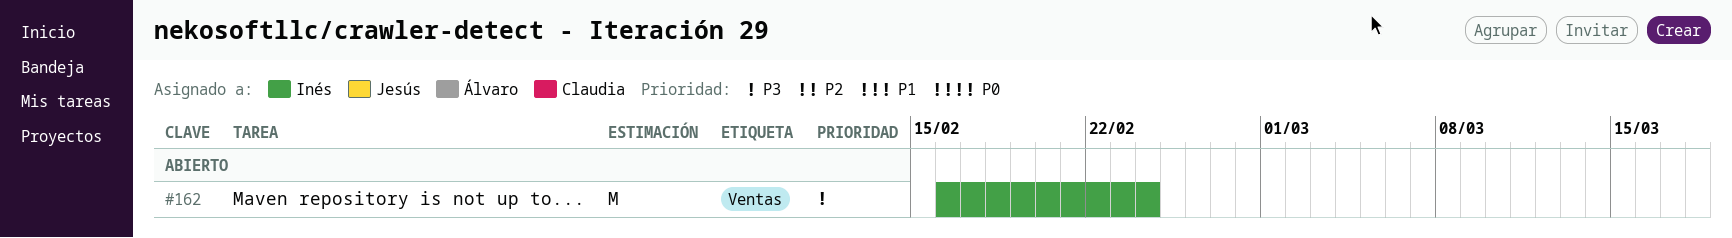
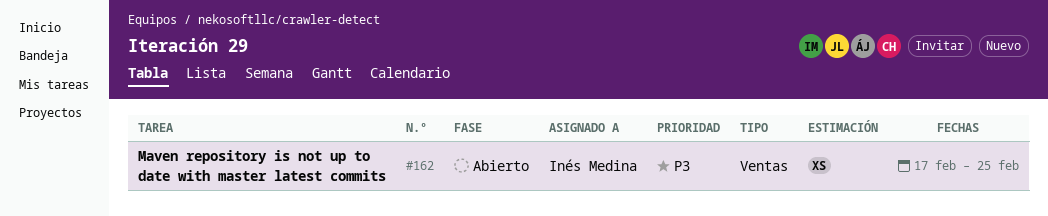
#162, estimate: M -> XS
#162, start: Feb 16 -> Feb 17
#162, due: Feb 24 -> Feb 25

